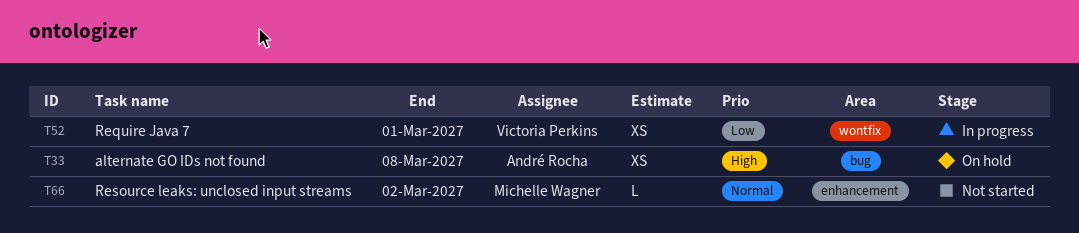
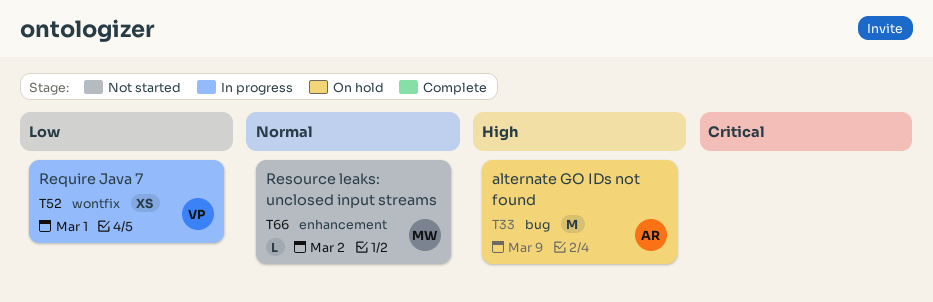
T33, estimate: XS -> M
T33, due: Mar 8 -> Mar 9

